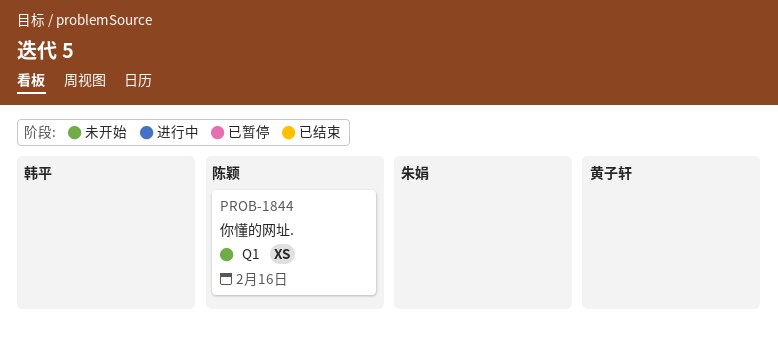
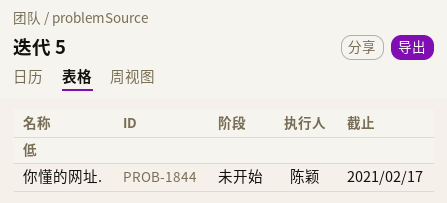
PROB-1844, due: Feb 16 -> Feb 17

